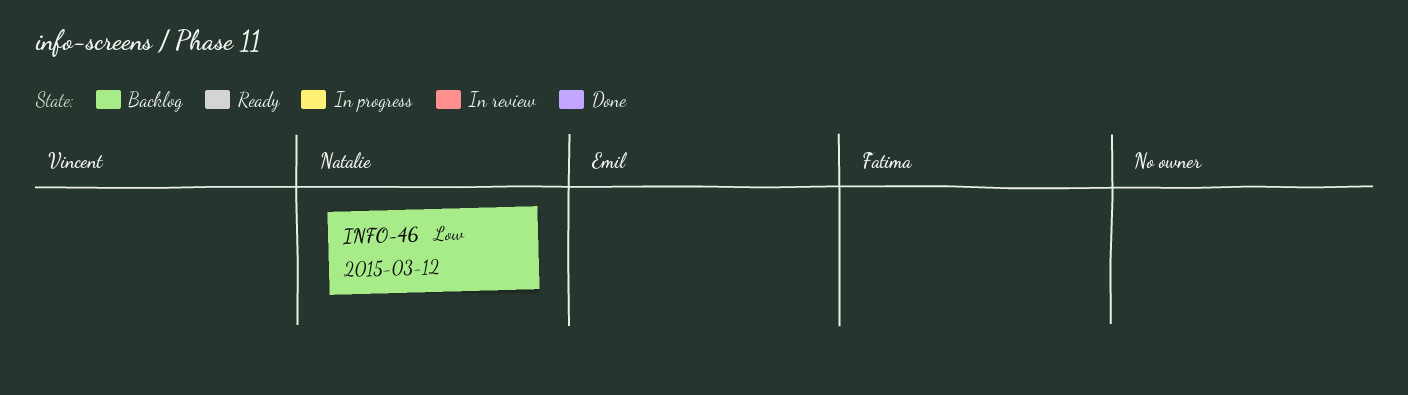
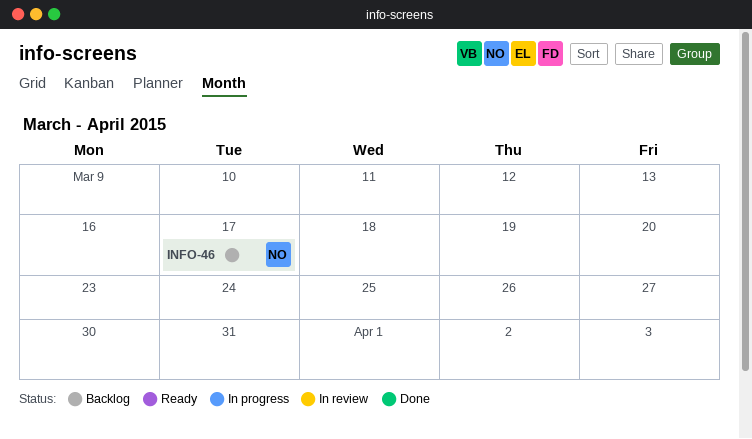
INFO-46, due: Mar 12 -> Mar 17

